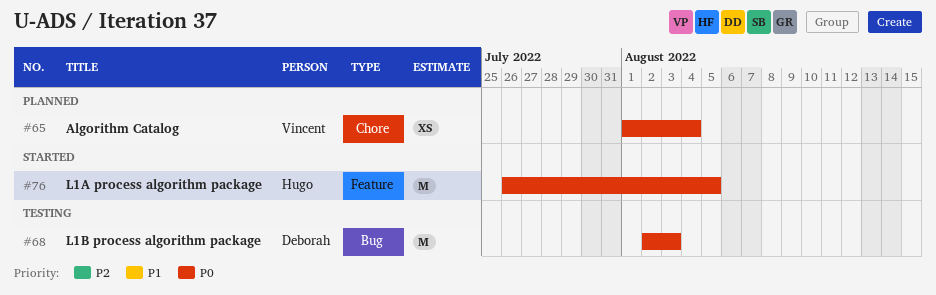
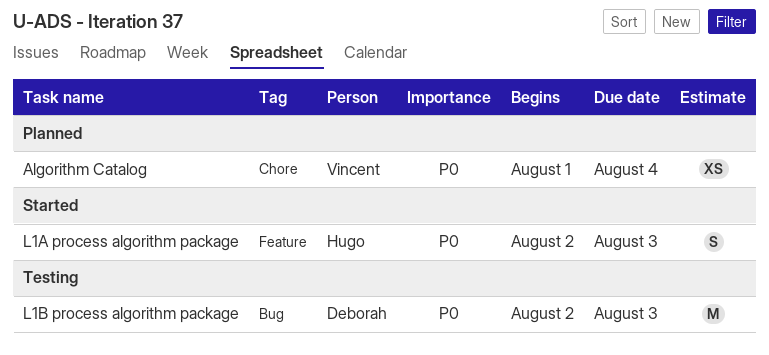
L1A process algorithm package, estimate: M -> S
L1A process algorithm package, start: Jul 26 -> Aug 2
L1A process algorithm package, due: Aug 5 -> Aug 3

